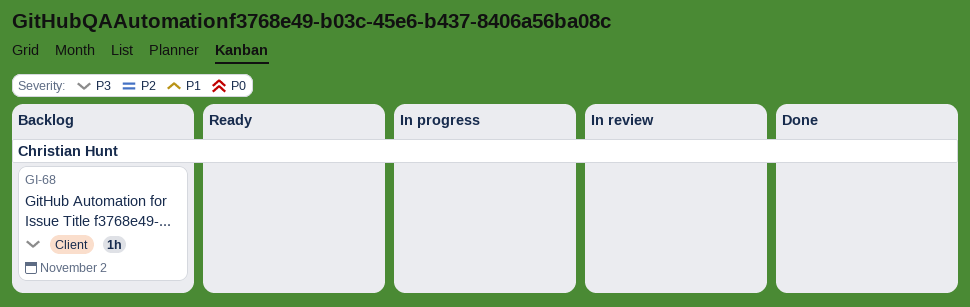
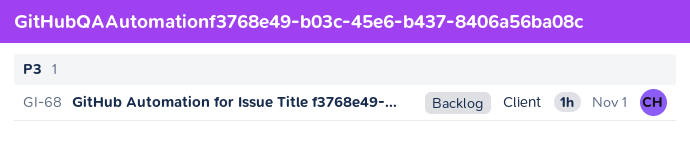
GI-68, due: Nov 2 -> Nov 1

